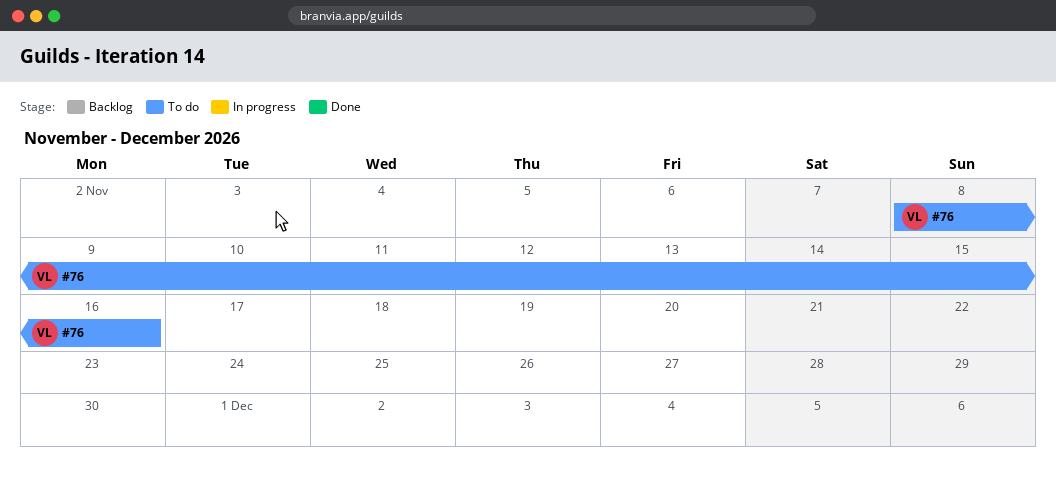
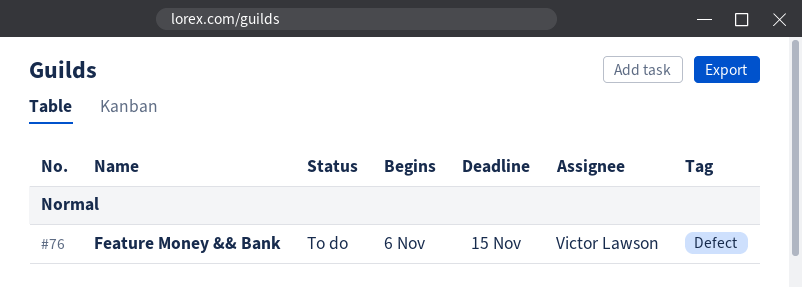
#76, start: Nov 8 -> Nov 6
#76, due: Nov 16 -> Nov 15

